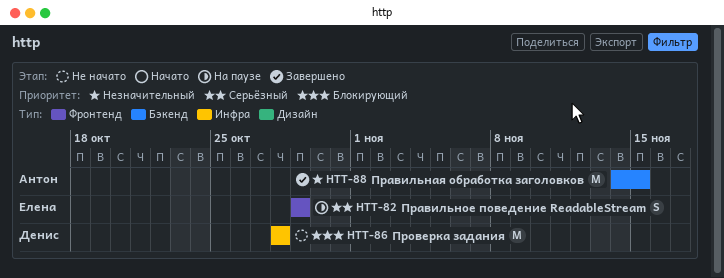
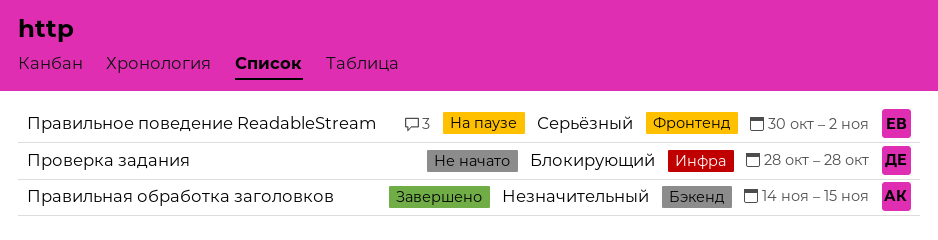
Правильное поведение ReadableStream, start: Oct 29 -> Oct 30
Правильное поведение ReadableStream, due: Oct 29 -> Nov 2

